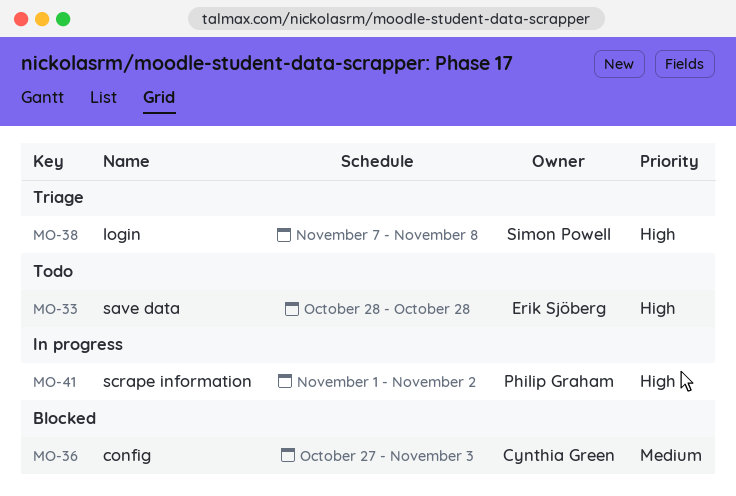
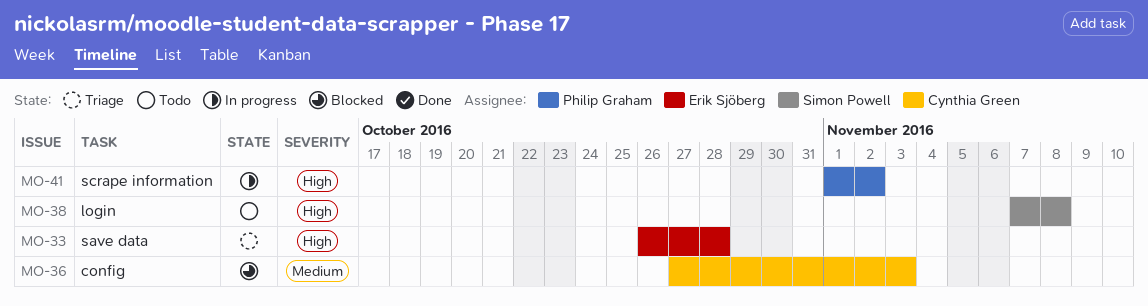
MO-33, status: Todo -> Triage
MO-33, start: Oct 28 -> Oct 26
MO-38, status: Triage -> Todo

